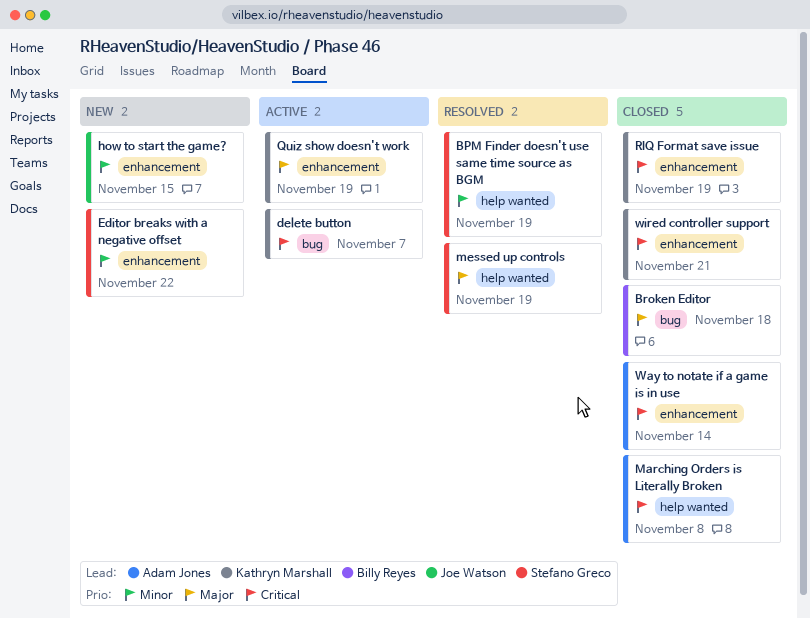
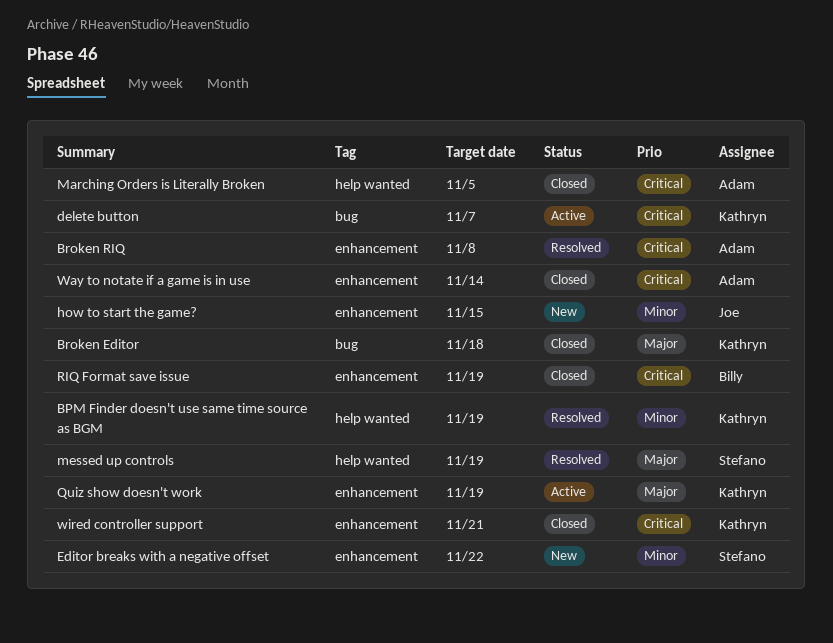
BPM Finder doesn't use same time source as BGM, owner: Stefano Greco -> Kathryn Marshall
Broken Editor, owner: Billy Reyes -> Kathryn Marshall
Broken RIQ: none -> present
Marching Orders is Literally Broken, due: Nov 8 -> Nov 5
RIQ Format save issue, owner: Kathryn Marshall -> Billy Reyes

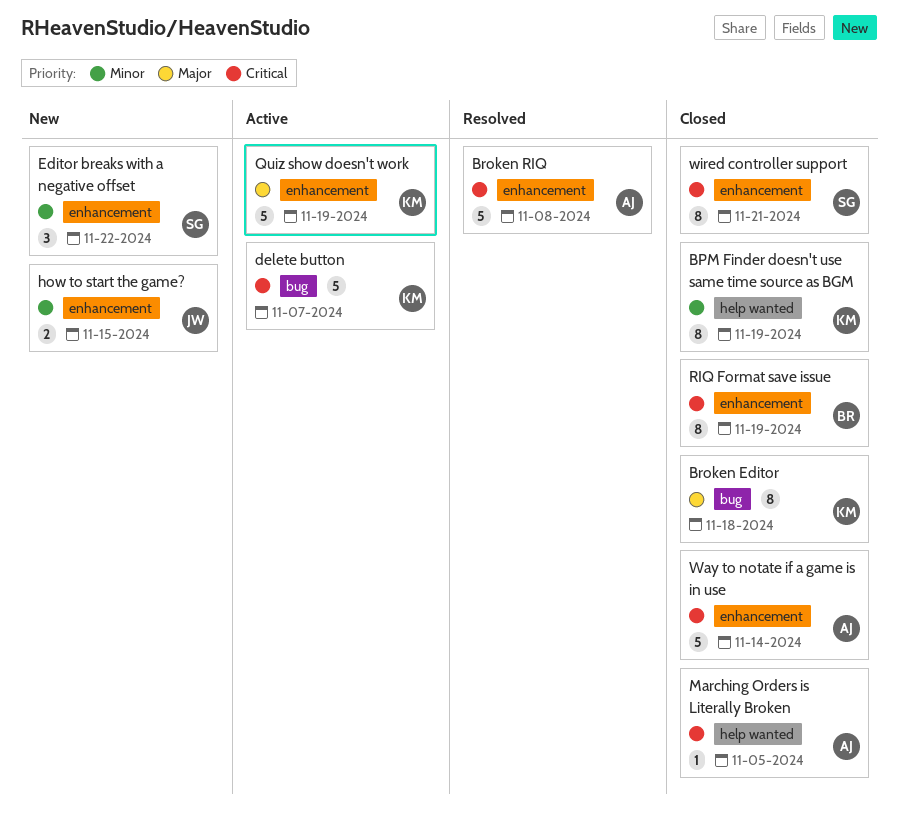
BPM Finder doesn't use same time source as BGM, status: Resolved -> Closed
messed up controls: present -> none
wired controller support, owner: Kathryn -> Stefano

